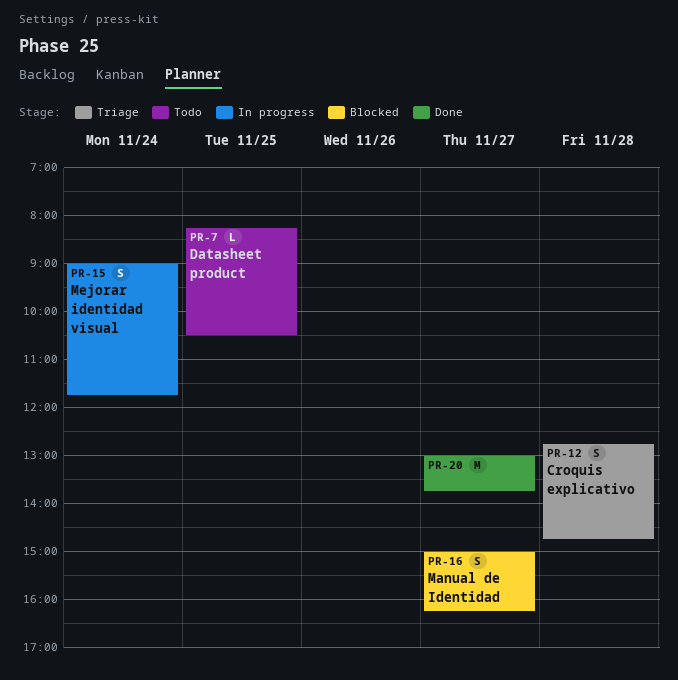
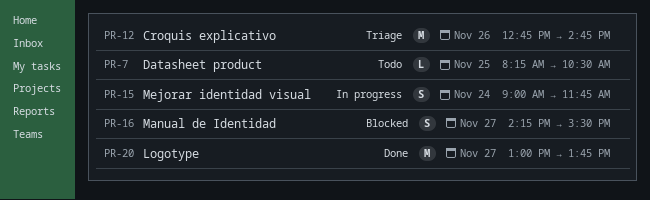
PR-12, estimate: S -> M
PR-12, day: Nov 28 -> Nov 26
PR-16, begins: 15:00 -> 14:15
PR-16, ends: 16:15 -> 15:30

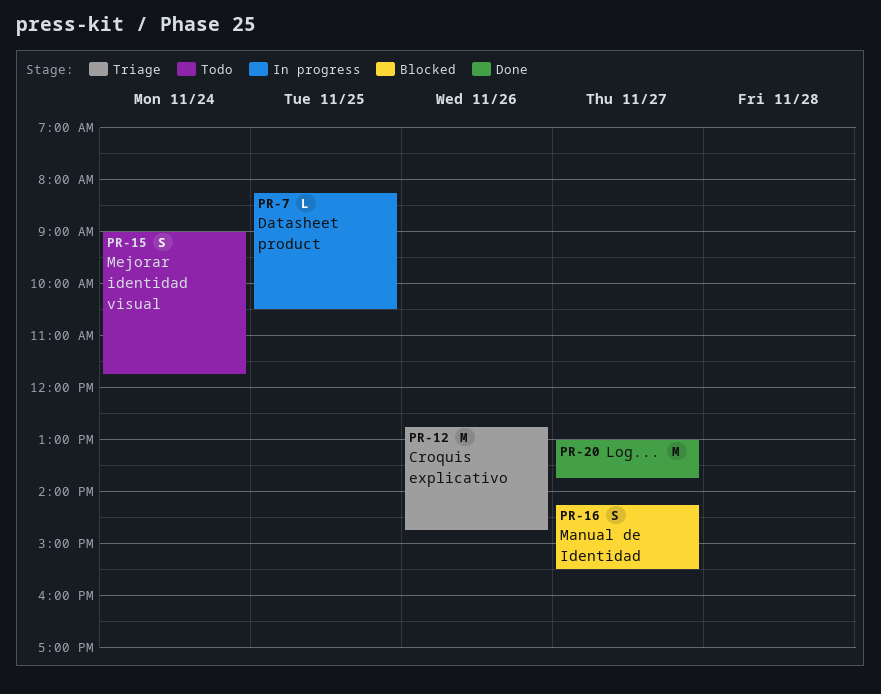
PR-7, status: Todo -> In progress
PR-15, status: In progress -> Todo

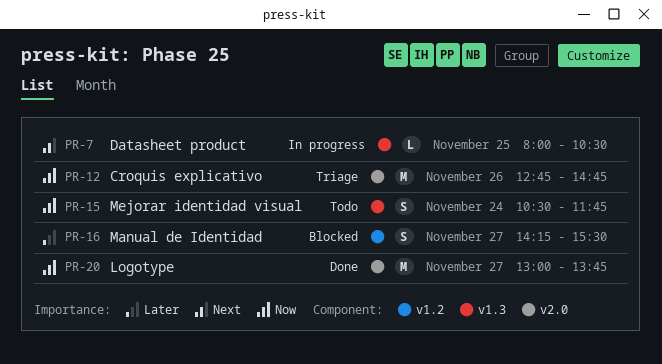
PR-7, begins: 08:15 -> 08:00
PR-15, begins: 09:00 -> 10:30

